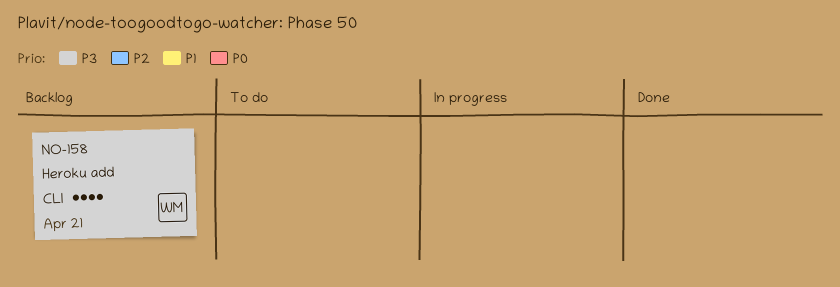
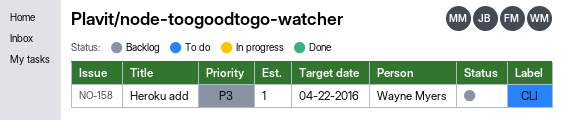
NO-158, estimate: 4 -> 1
NO-158, due: Apr 21 -> Apr 22

